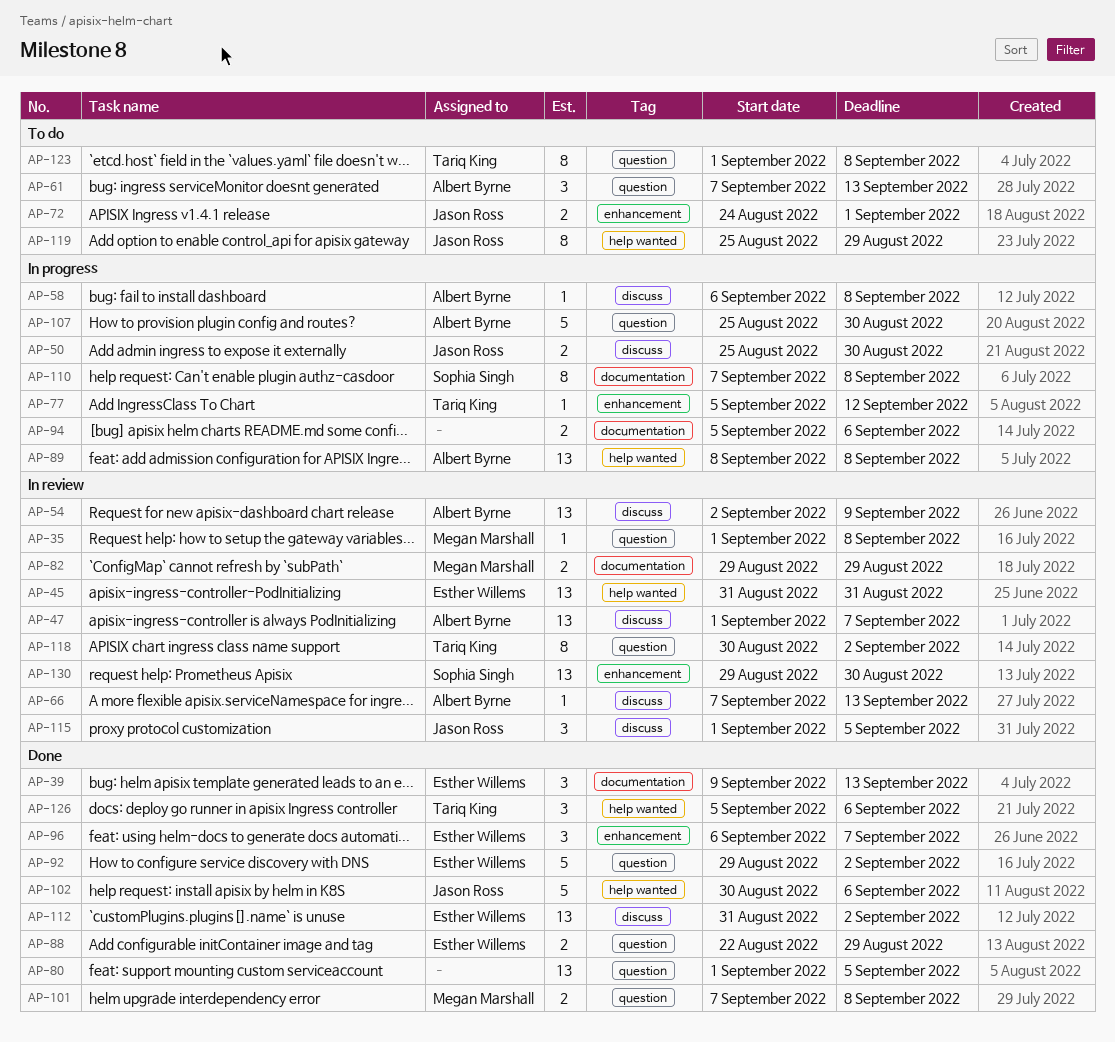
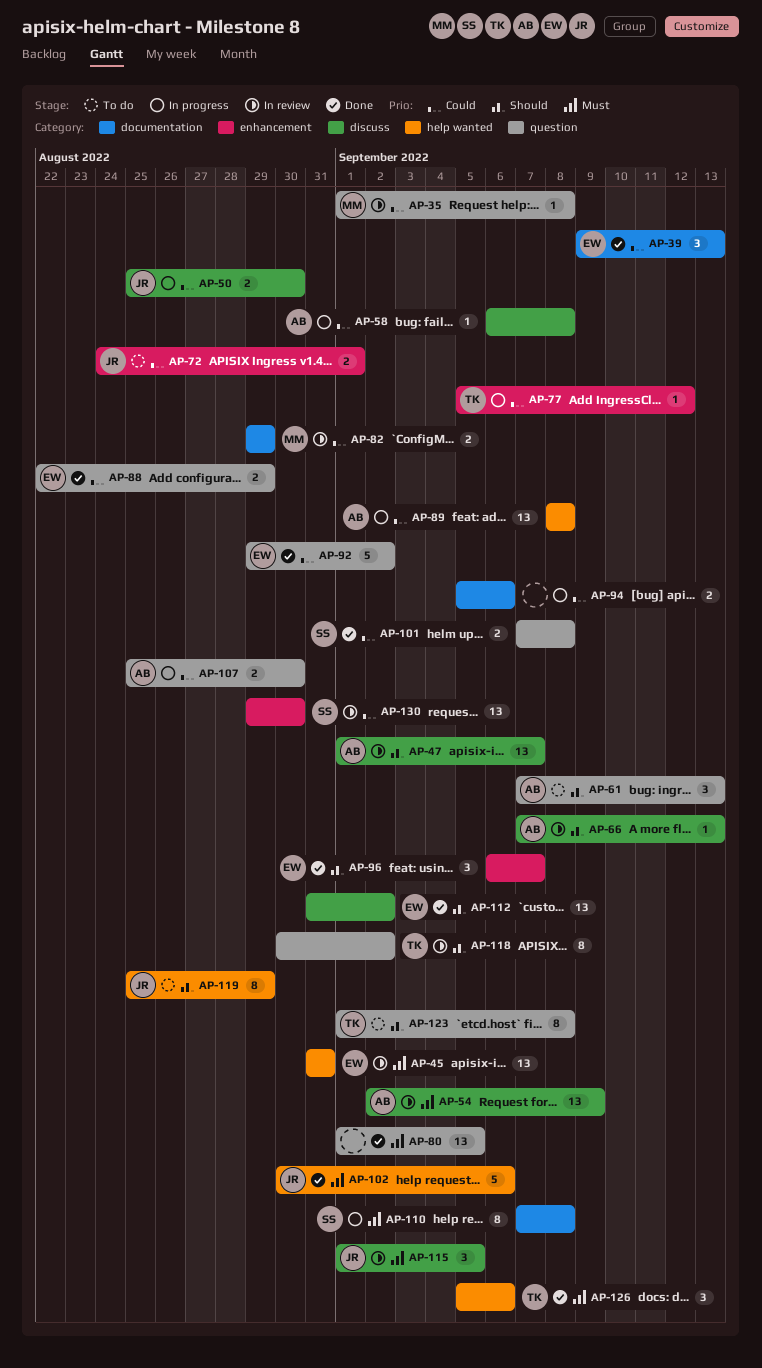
AP-101, owner: Megan Marshall -> Sophia Singh
AP-107, estimate: 5 -> 2

